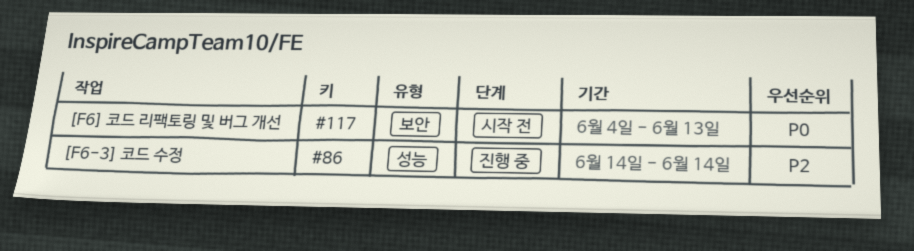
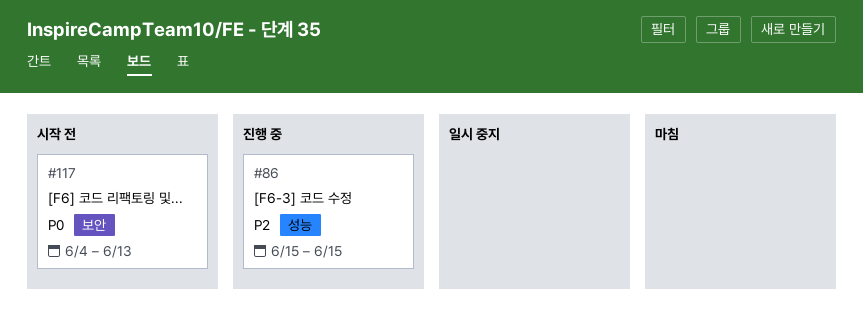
#86, start: Jun 14 -> Jun 15
#86, due: Jun 14 -> Jun 15

